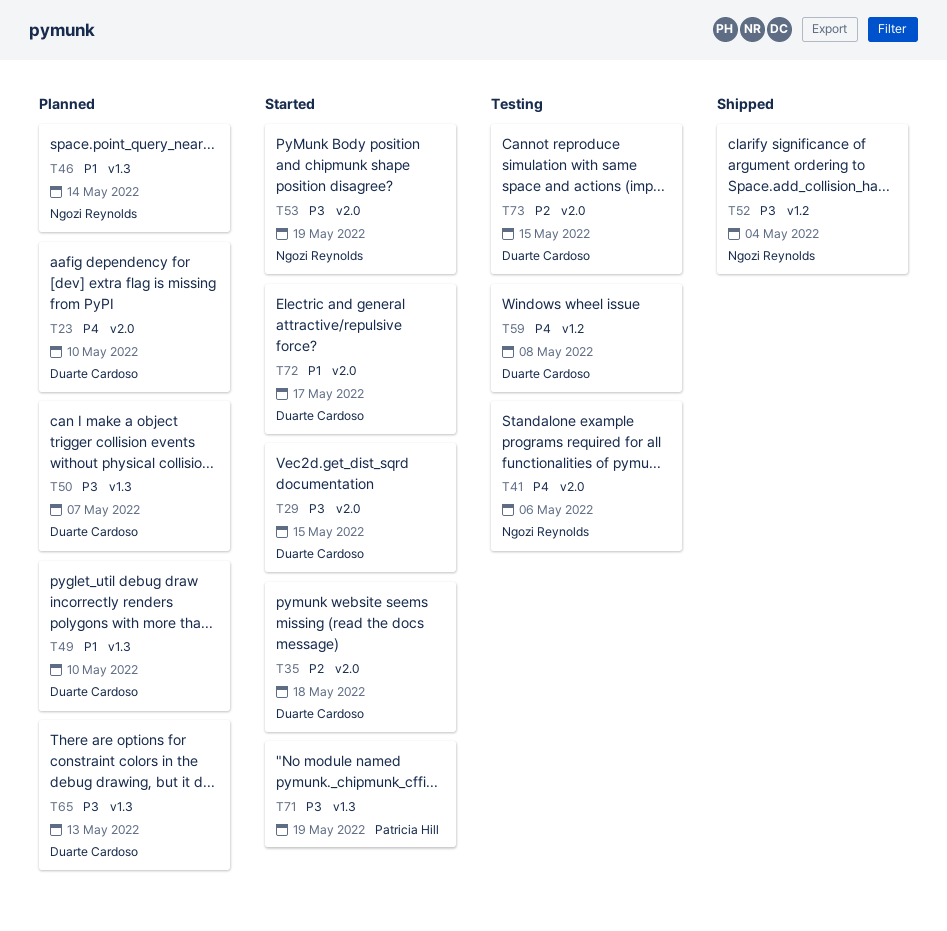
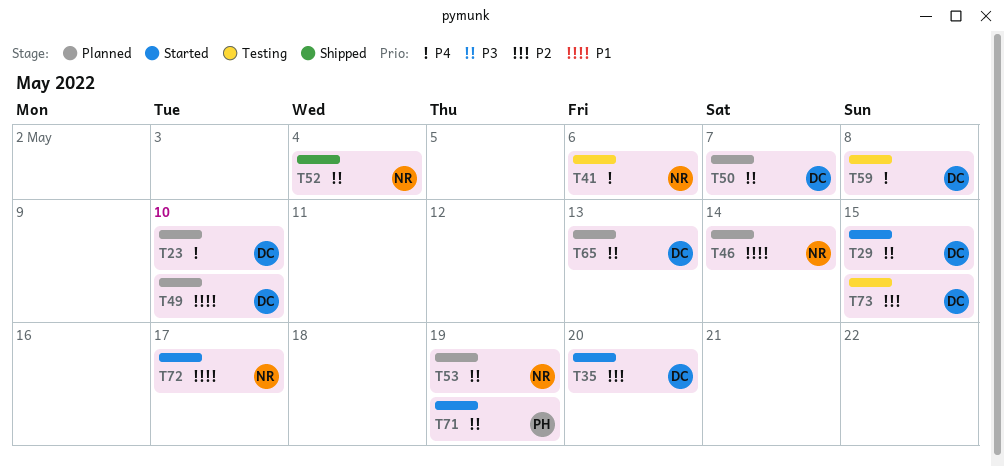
T35, due: May 18 -> May 20
T53, status: Started -> Planned
T72, owner: Duarte Cardoso -> Ngozi Reynolds

